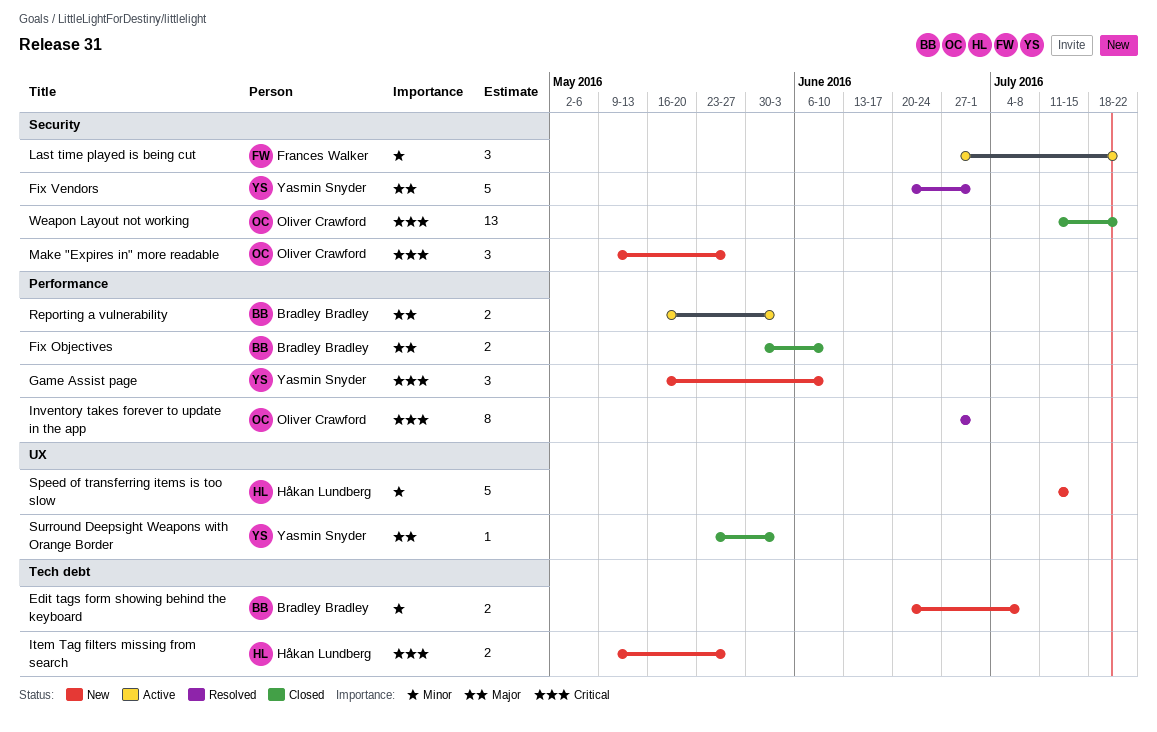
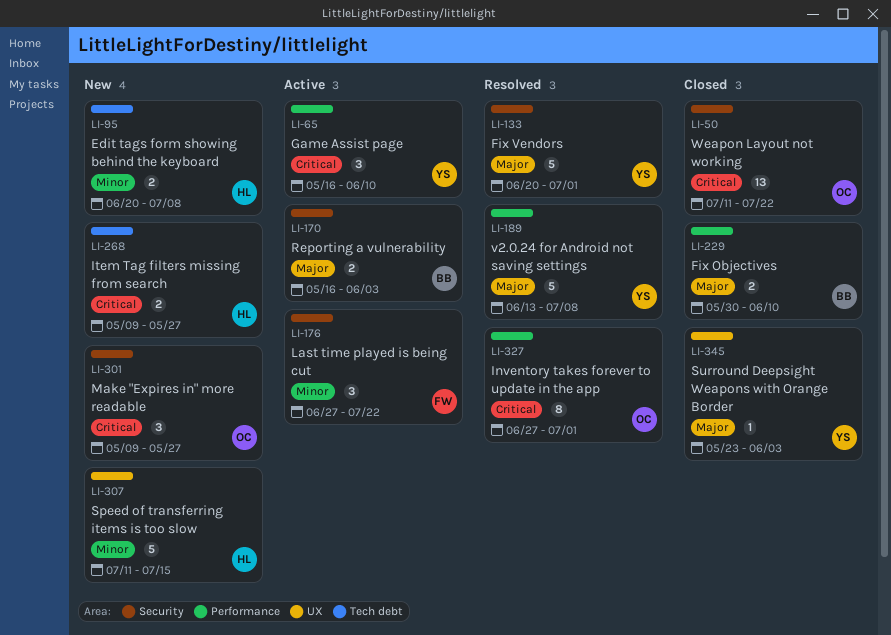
Edit tags form showing behind the keyboard, owner: Bradley Bradley -> Håkan Lundberg
Game Assist page, status: New -> Active
Reporting a vulnerability, label: Performance -> Security
v2.0.24 for Android not saving settings: none -> present

